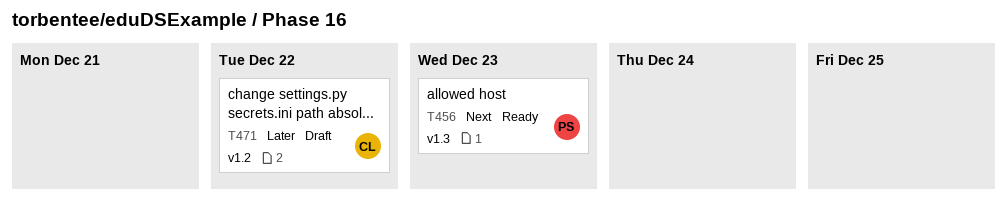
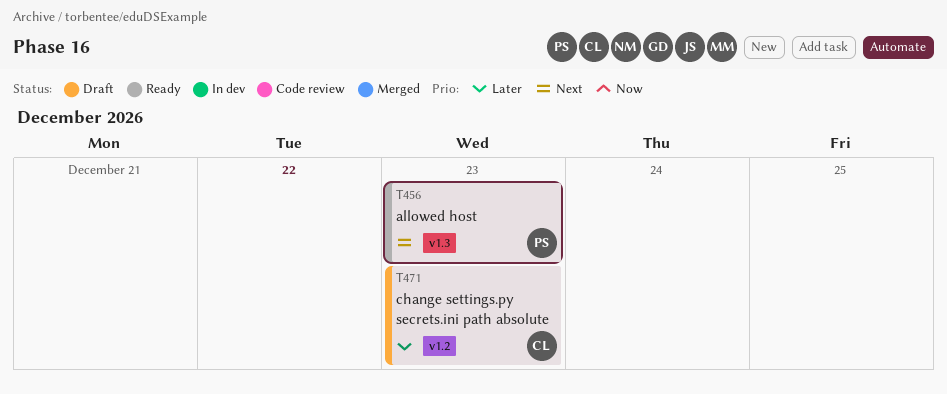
T471, due: Dec 22 -> Dec 23

